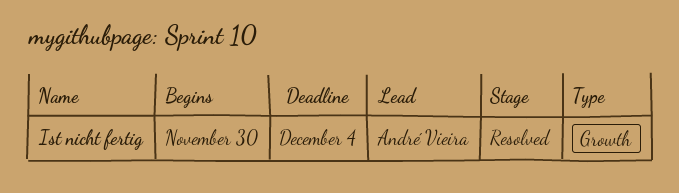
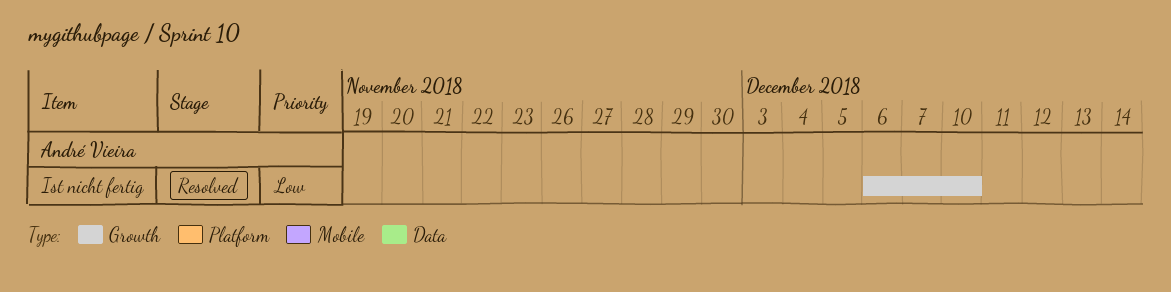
Ist nicht fertig, start: Nov 30 -> Dec 6
Ist nicht fertig, due: Dec 4 -> Dec 10

